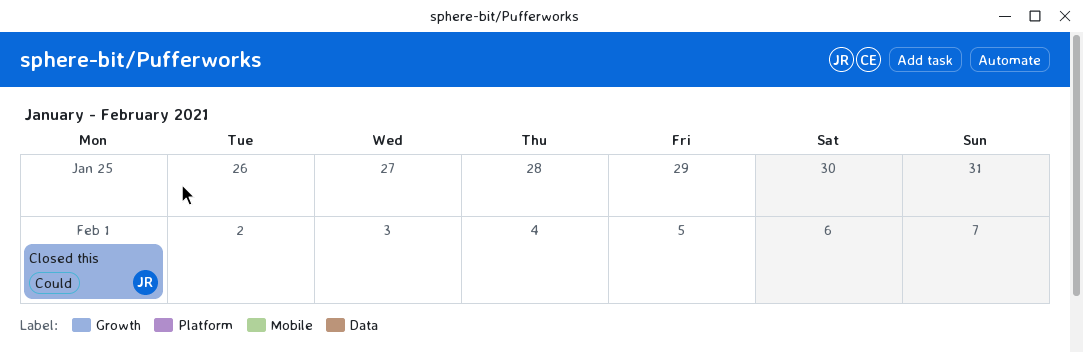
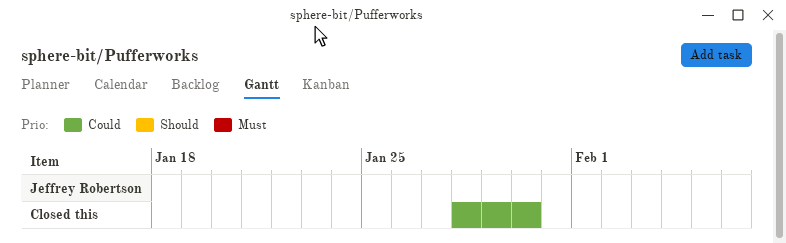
Closed this, due: Feb 1 -> Jan 30

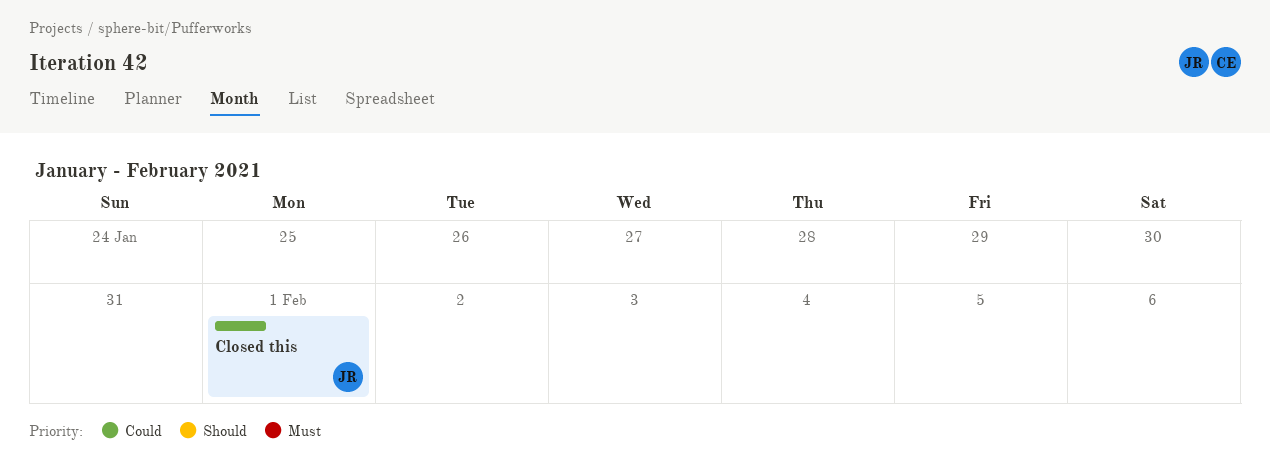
Closed this, due: Jan 30 -> Feb 1

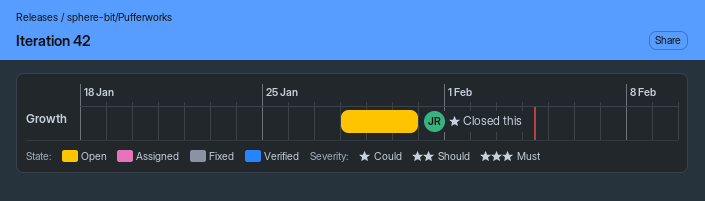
Closed this, due: Feb 1 -> Jan 30

